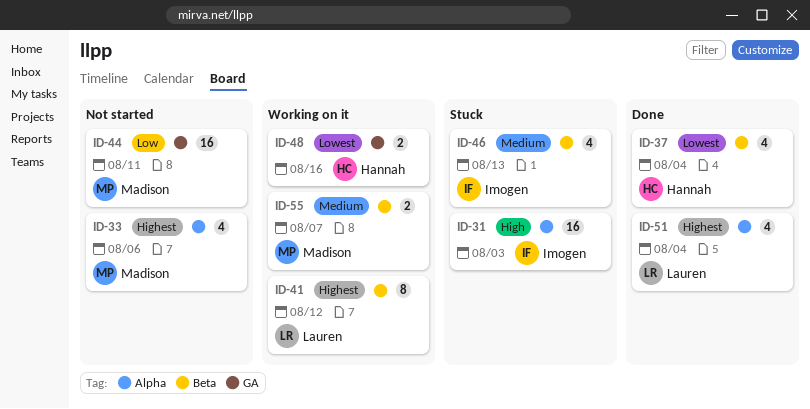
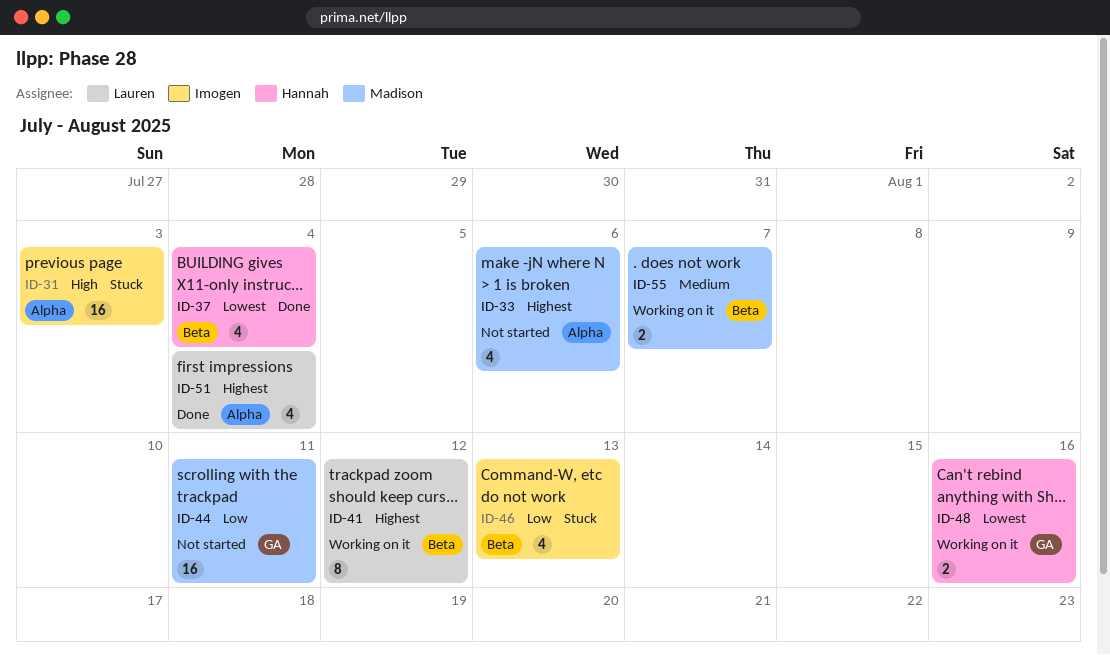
ID-46, priority: Medium -> Low

